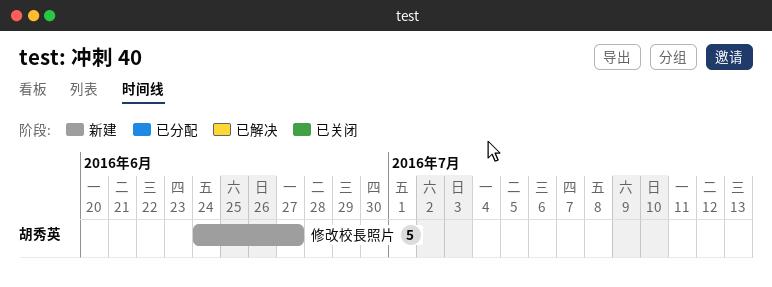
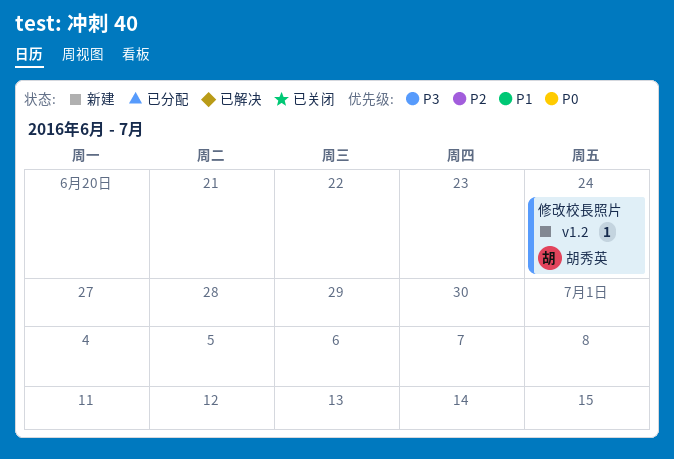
修改校長照片, estimate: 5 -> 1
修改校長照片, due: Jun 27 -> Jun 24

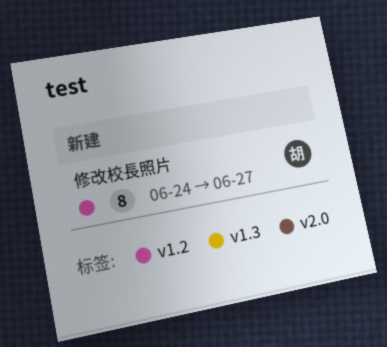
修改校長照片, estimate: 1 -> 8
修改校長照片, due: Jun 24 -> Jun 27

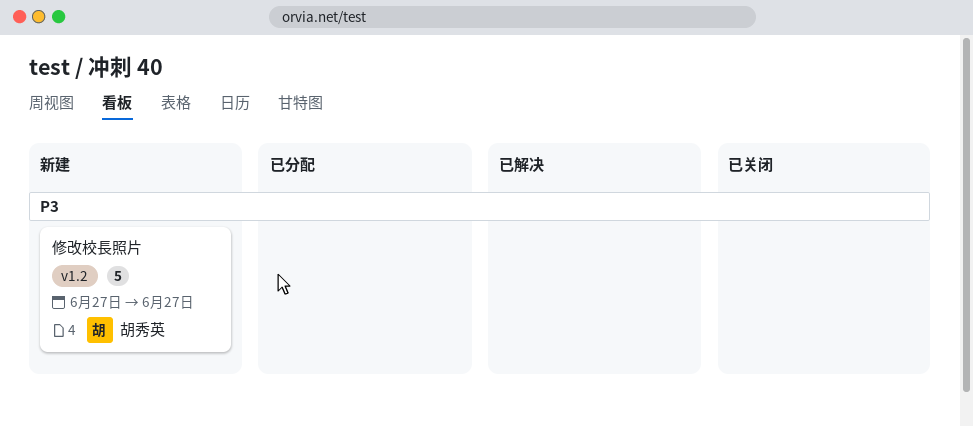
修改校長照片, estimate: 8 -> 5
修改校長照片, start: Jun 24 -> Jun 27

